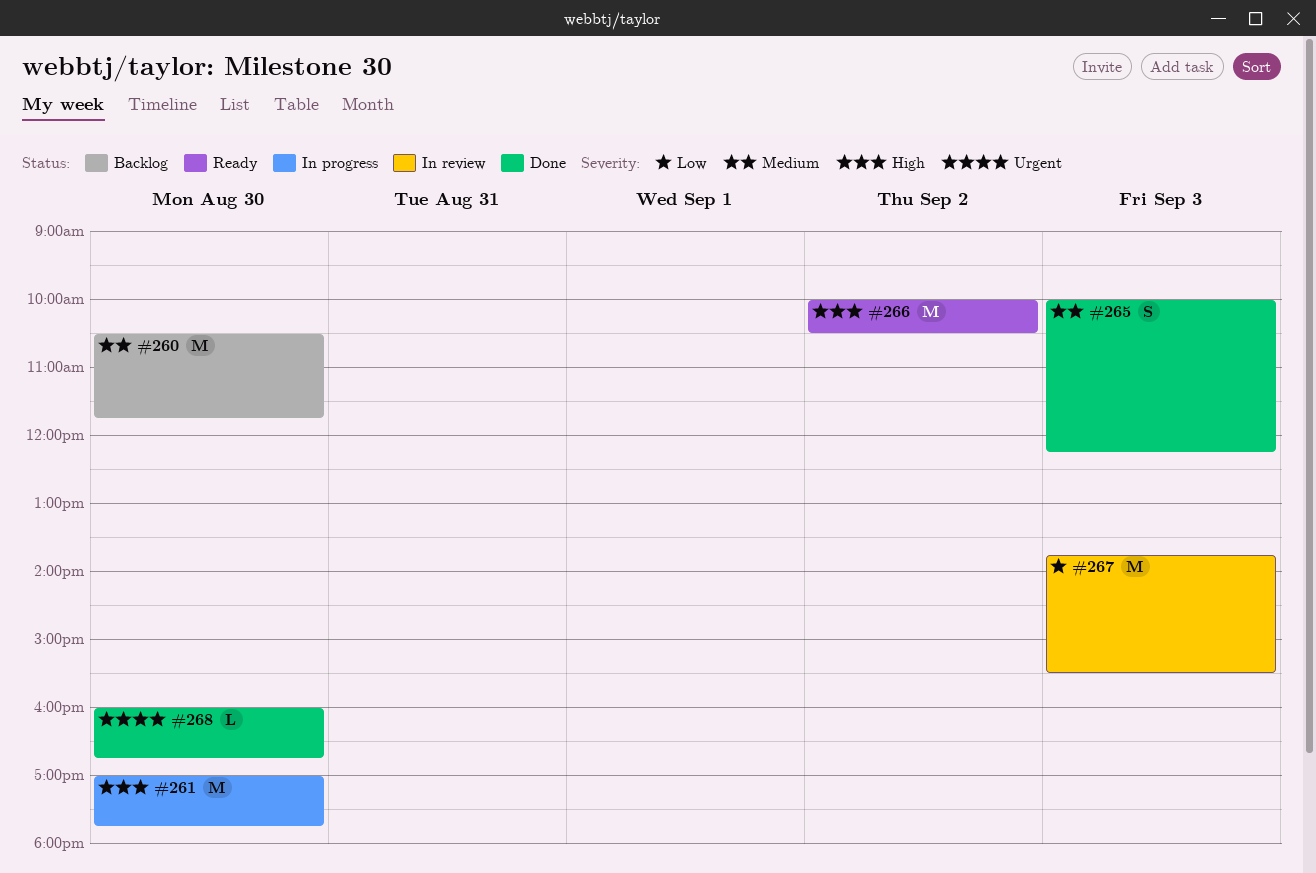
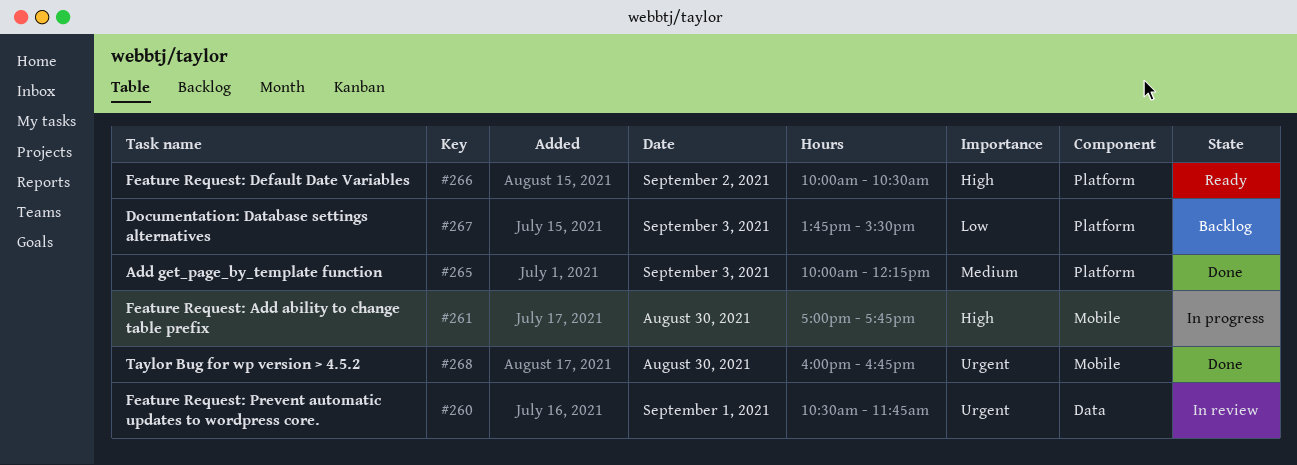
#260, status: Backlog -> In review
#260, priority: Medium -> Urgent
#260, day: Aug 30 -> Sep 1
#267, status: In review -> Backlog

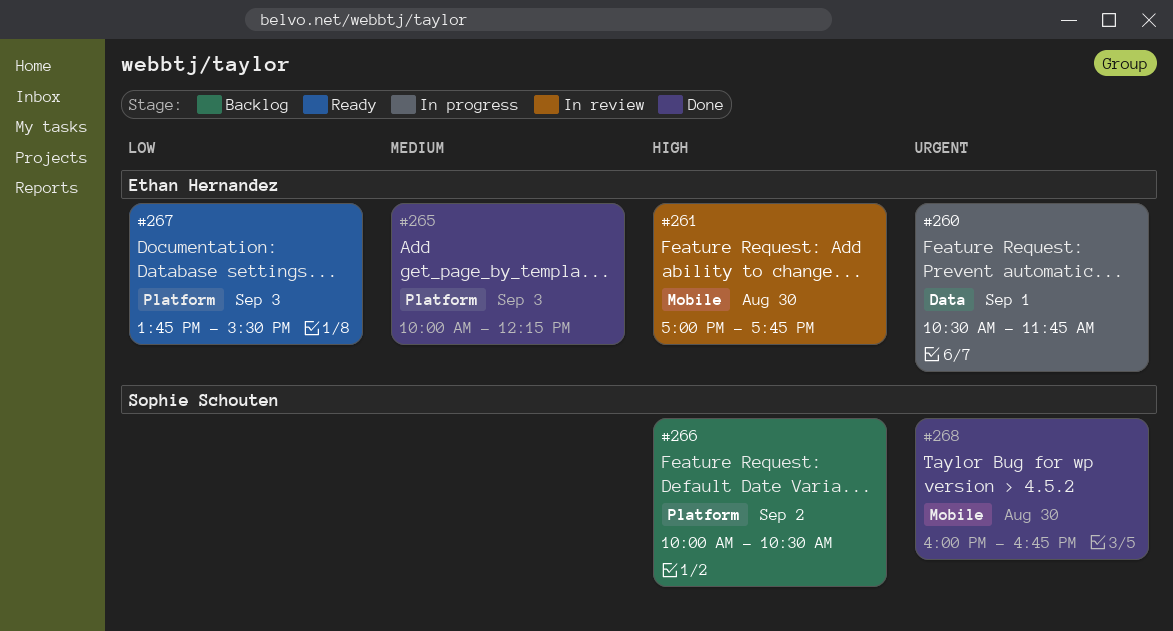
#260, status: In review -> In progress
#261, status: In progress -> In review
#266, status: Ready -> Backlog
#267, status: Backlog -> Ready

